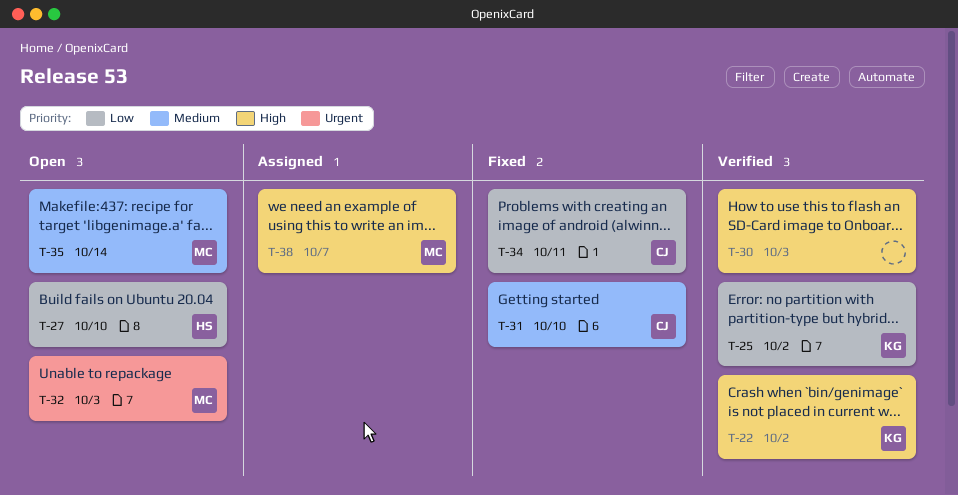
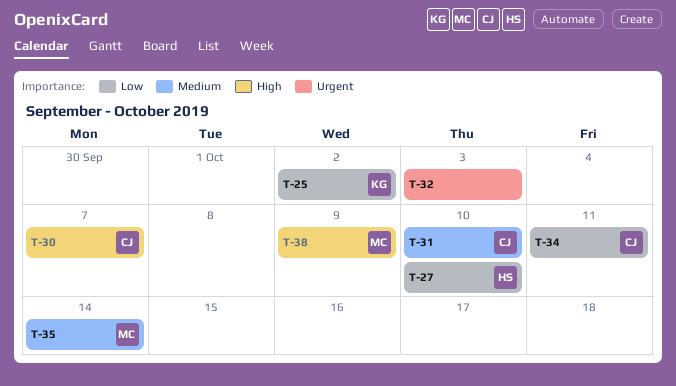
T-22: present -> none
T-30, owner: none -> CJ
T-30, due: Oct 3 -> Oct 7
T-32, owner: MC -> none
T-38, due: Oct 7 -> Oct 9

